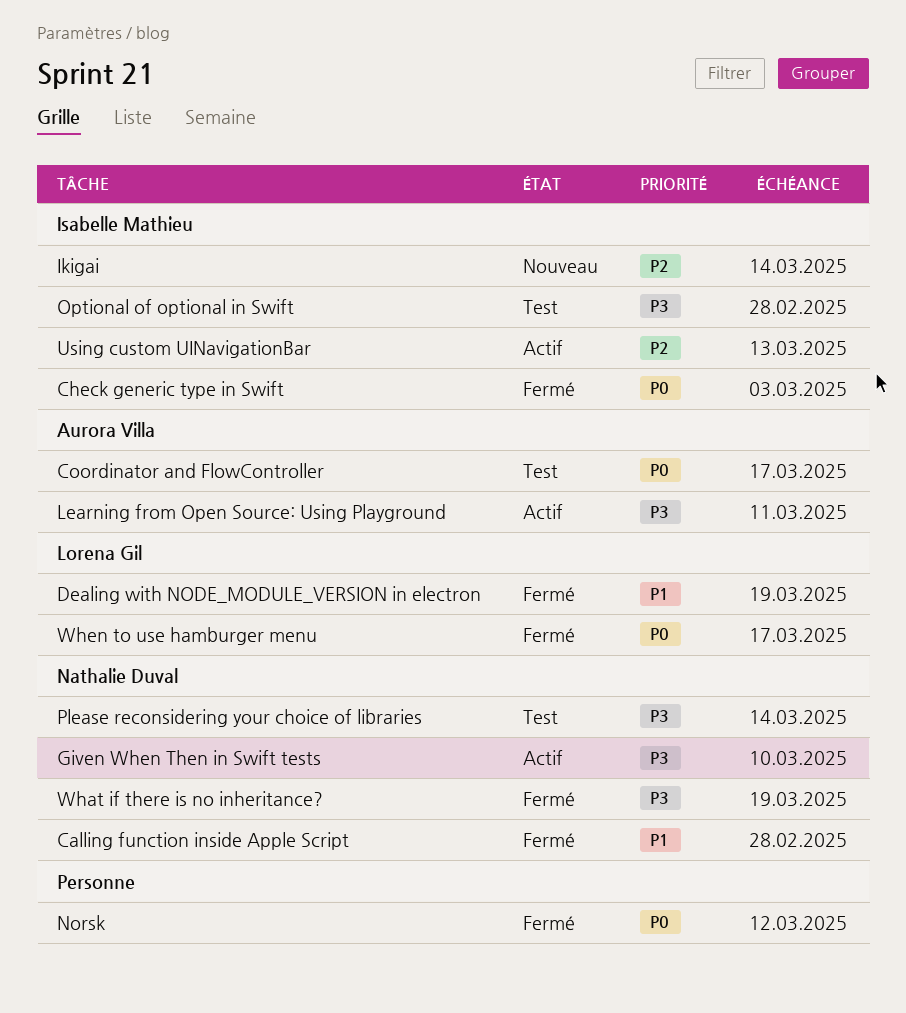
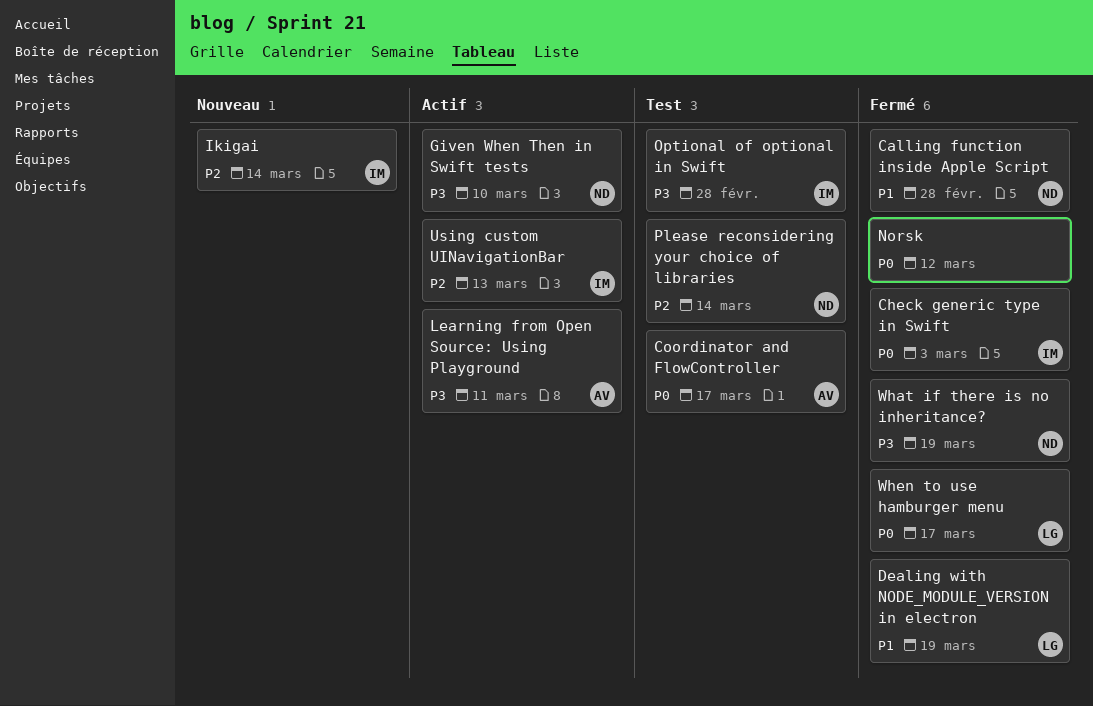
Please reconsidering your choice of libraries, priority: P3 -> P2

